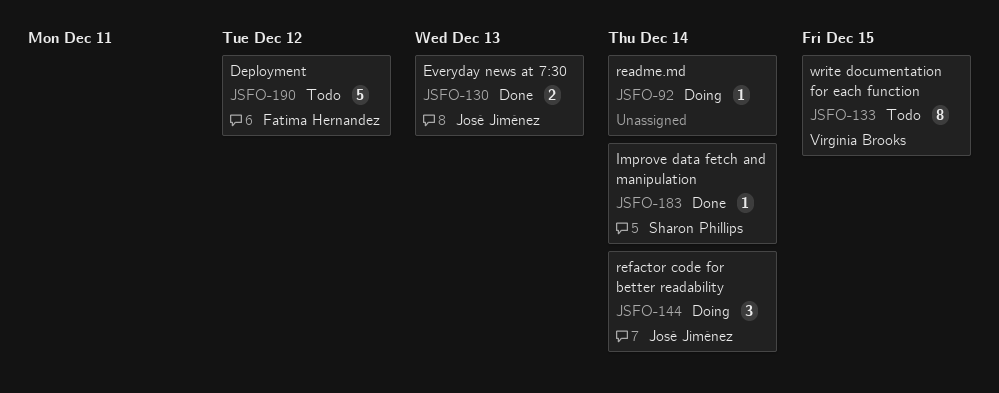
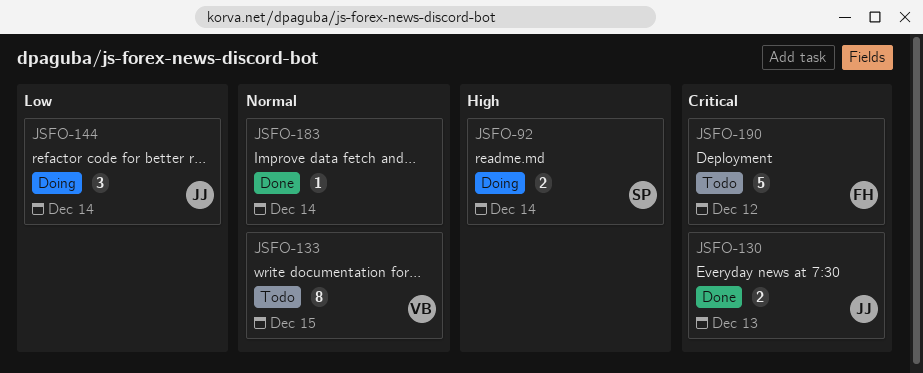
JSFO-92, owner: none -> Sharon Phillips
JSFO-92, estimate: 1 -> 2
JSFO-183, owner: Sharon Phillips -> none

